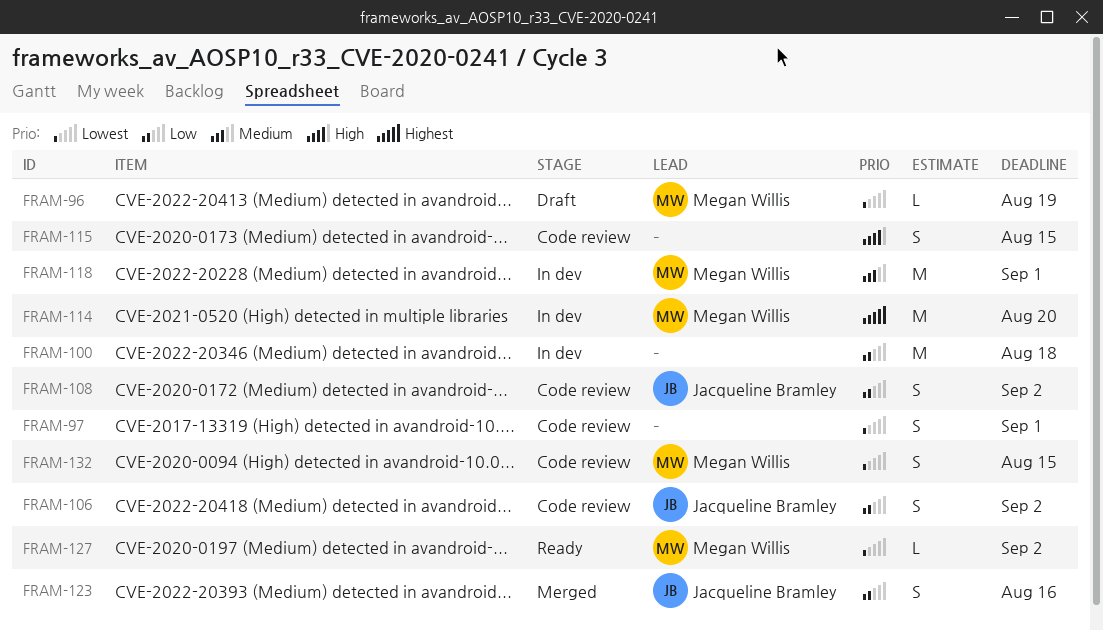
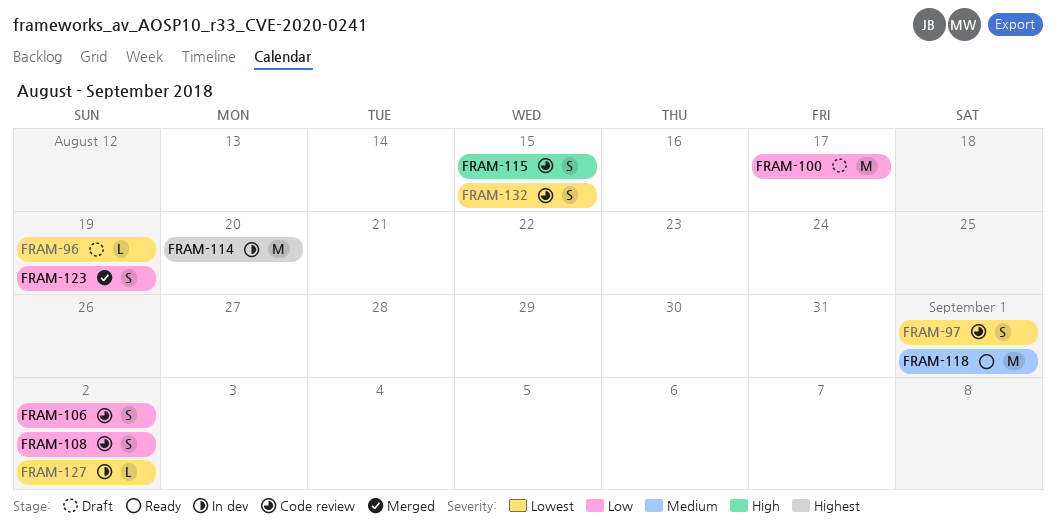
FRAM-100, status: In dev -> Draft
FRAM-100, due: Aug 18 -> Aug 17
FRAM-118, status: In dev -> Ready
FRAM-123, due: Aug 16 -> Aug 19
FRAM-127, status: Ready -> In dev

